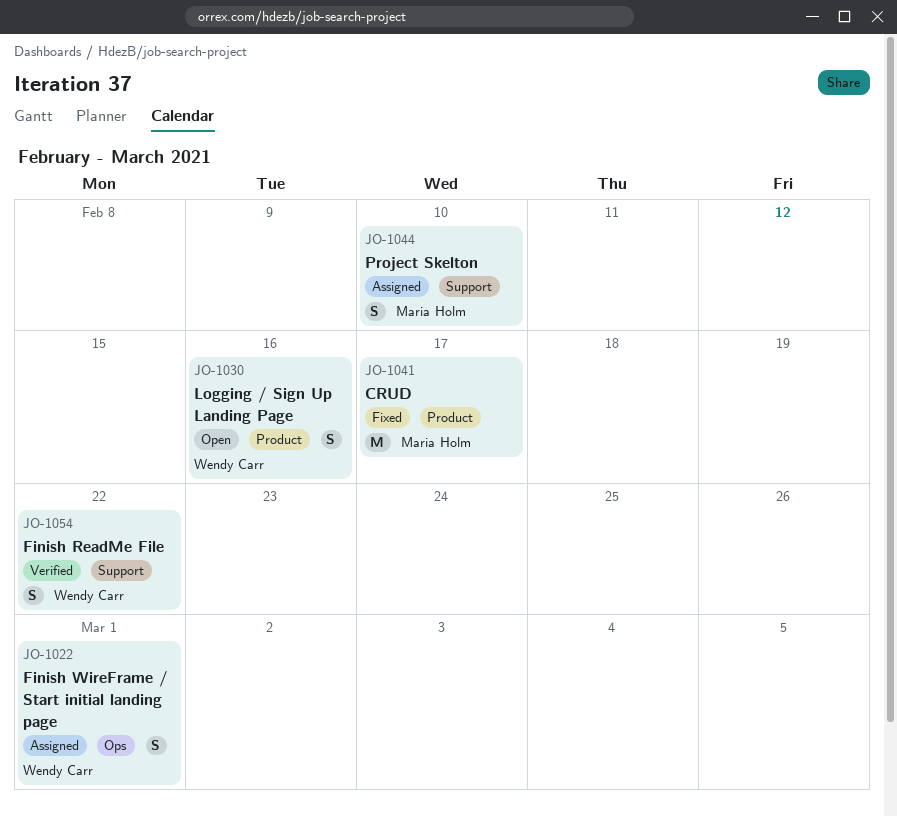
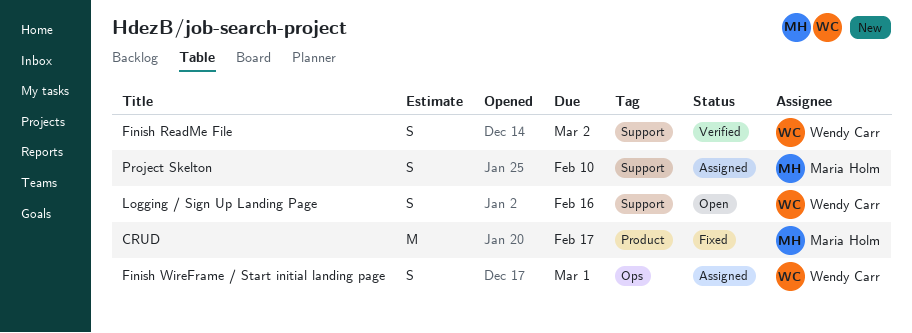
Finish ReadMe File, due: Feb 22 -> Mar 2
Logging / Sign Up Landing Page, label: Product -> Support

